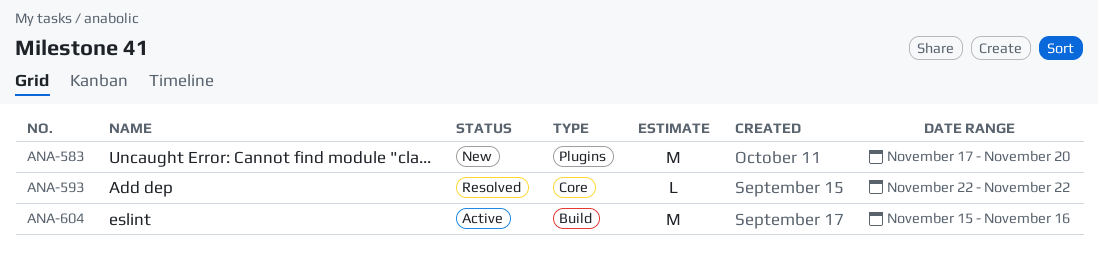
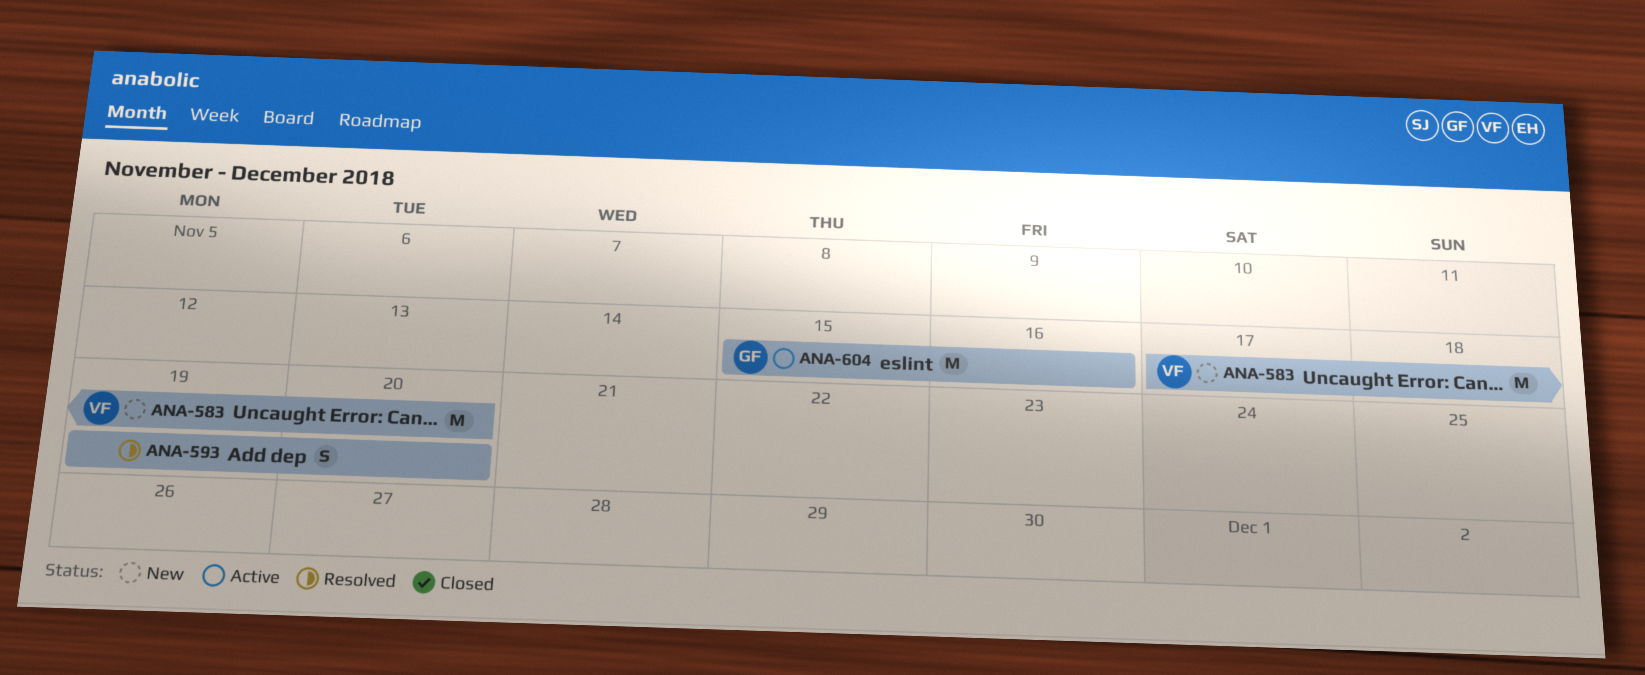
ANA-593, estimate: L -> S
ANA-593, start: Nov 22 -> Nov 19
ANA-593, due: Nov 22 -> Nov 20

